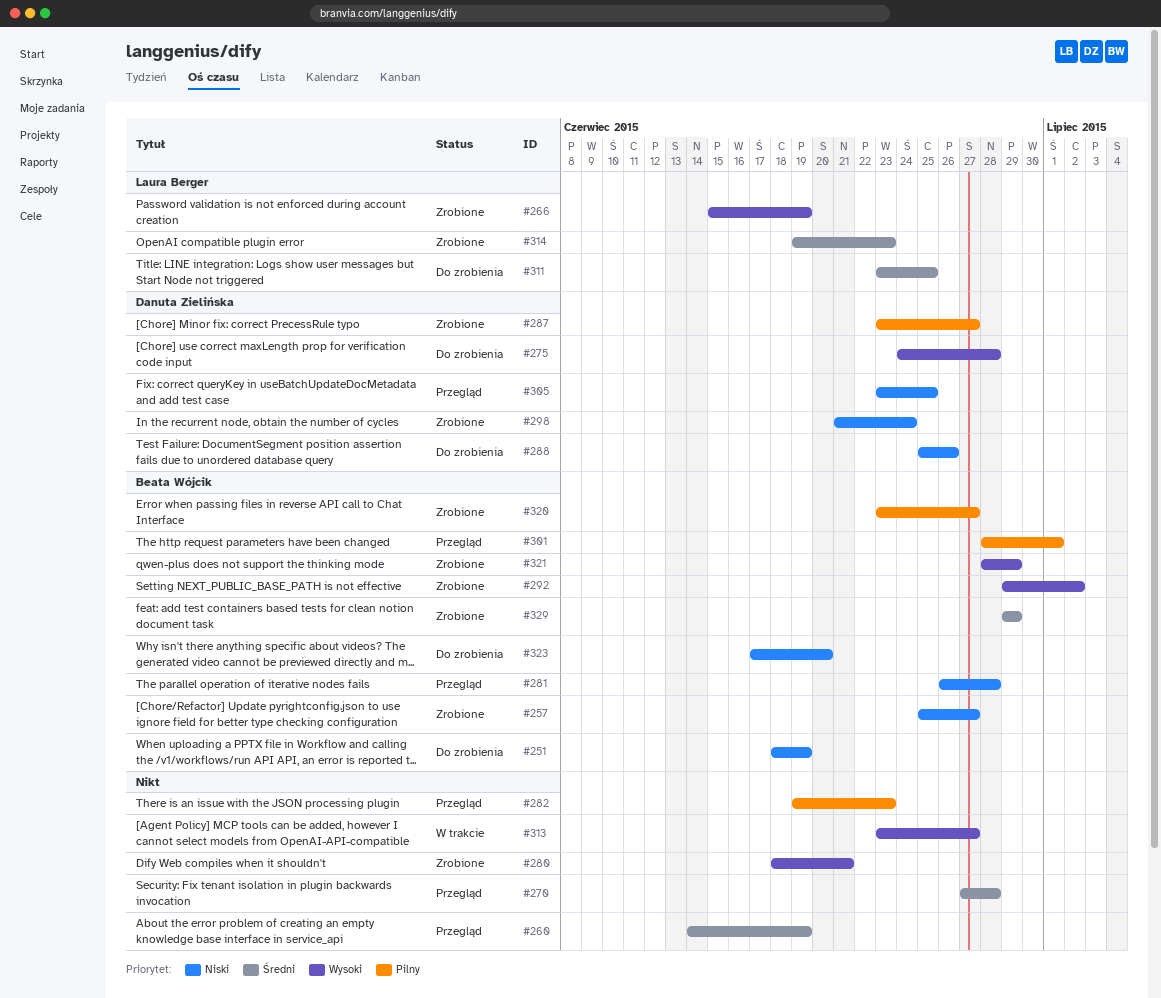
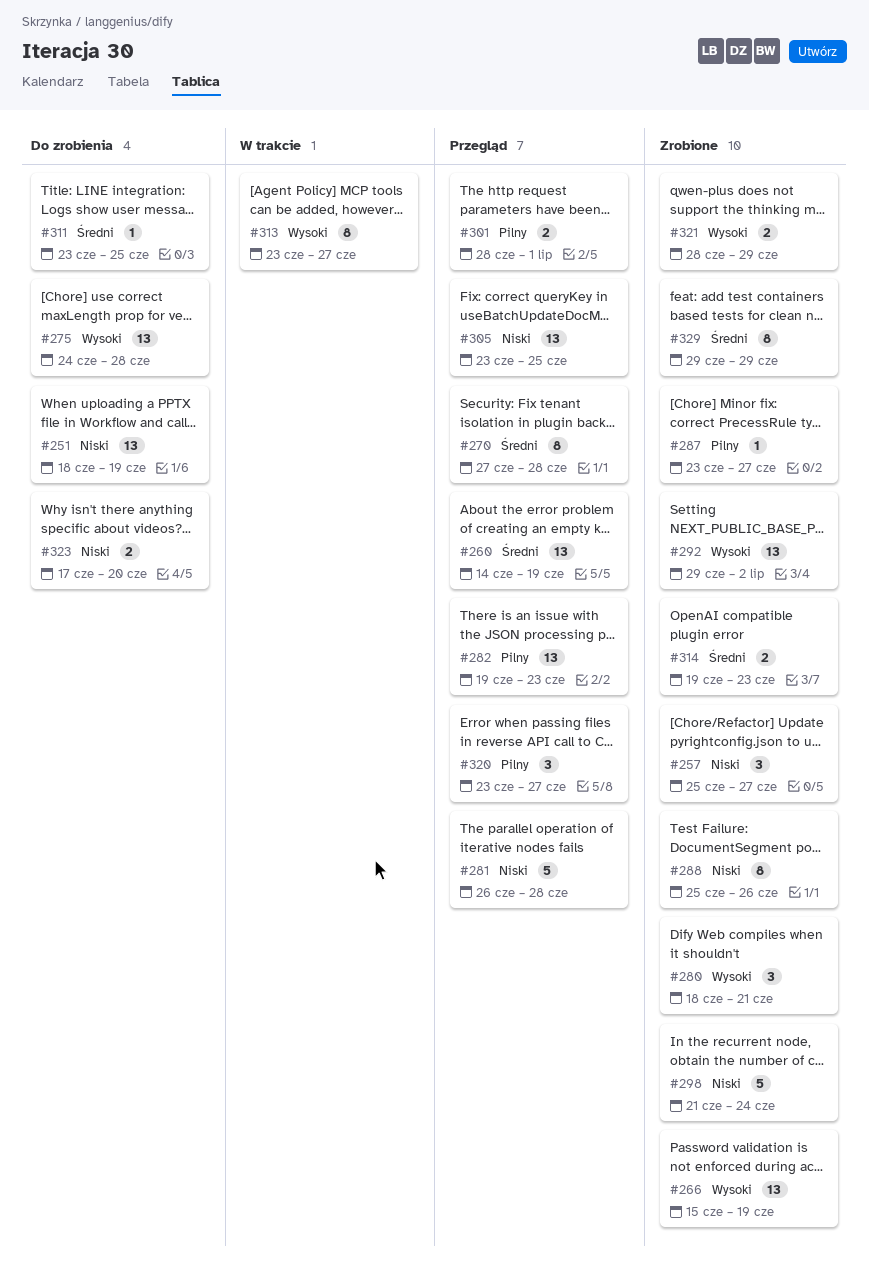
#288, status: Do zrobienia -> Zrobione
#320, status: Zrobione -> Przegląd

